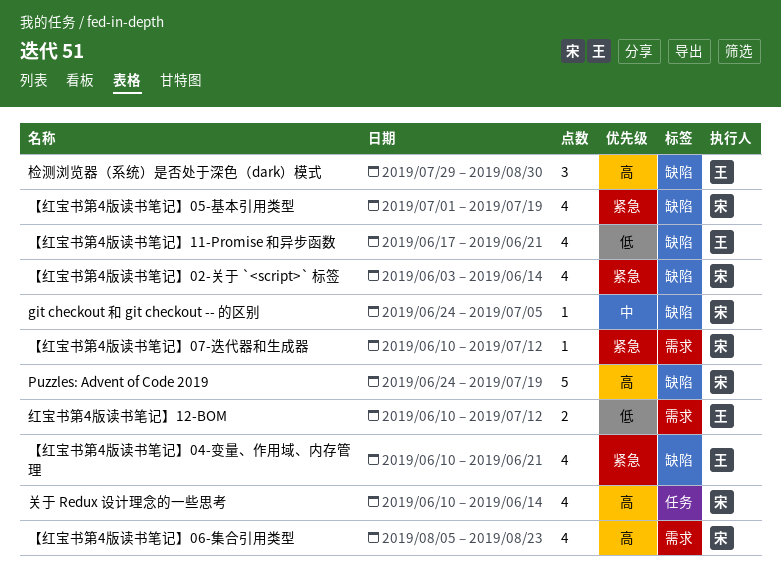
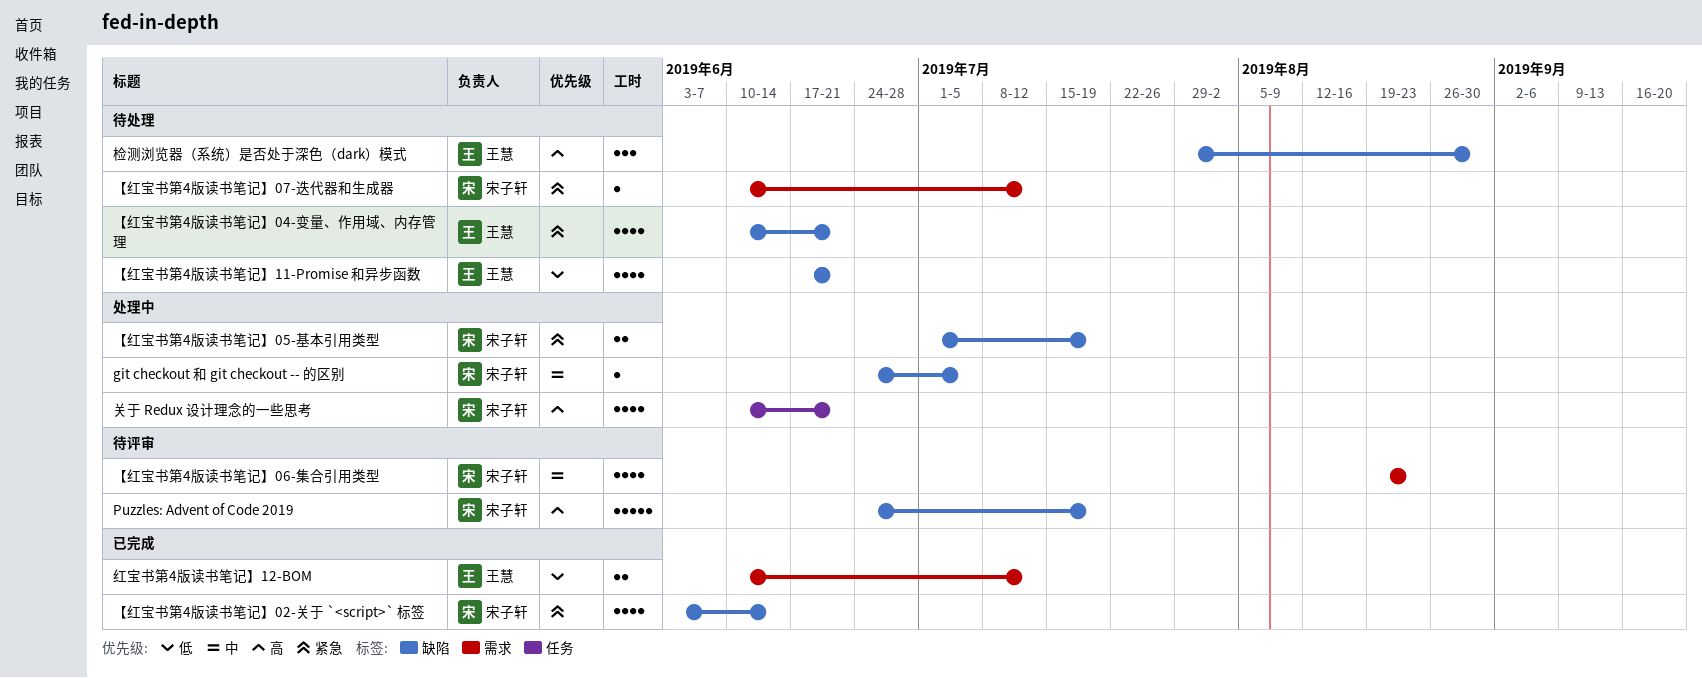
【红宝书第4版读书笔记】05-基本引用类型, estimate: 4 -> 2
【红宝书第4版读书笔记】06-集合引用类型, priority: 高 -> 中
【红宝书第4版读书笔记】06-集合引用类型, start: Aug 5 -> Aug 19
关于 Redux 设计理念的一些思考, due: Jun 14 -> Jun 21

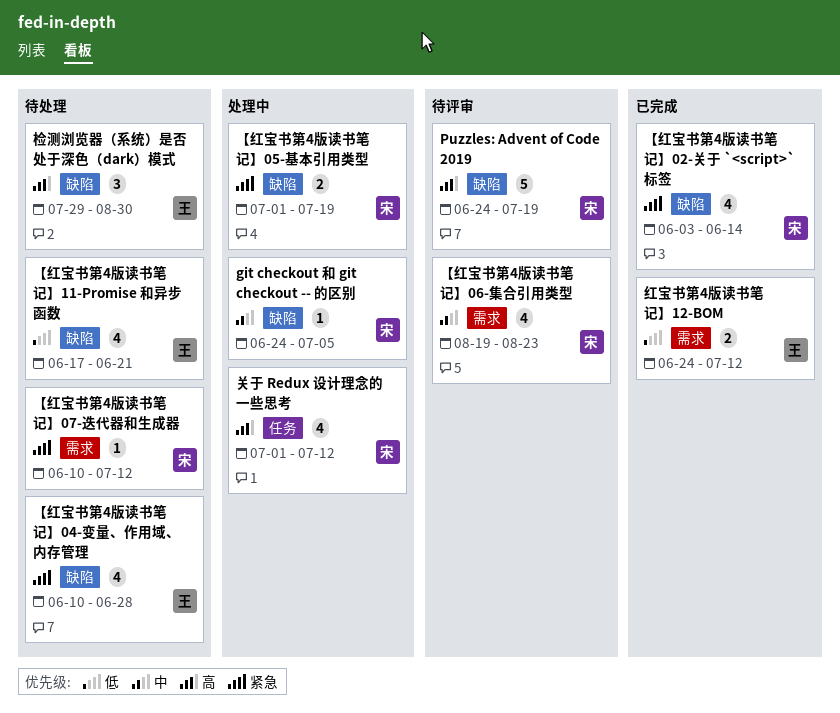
【红宝书第4版读书笔记】04-变量、作用域、内存管理, due: Jun 21 -> Jun 28
关于 Redux 设计理念的一些思考, start: Jun 10 -> Jul 1
关于 Redux 设计理念的一些思考, due: Jun 21 -> Jul 12
红宝书第4版读书笔记】12-BOM, start: Jun 10 -> Jun 24

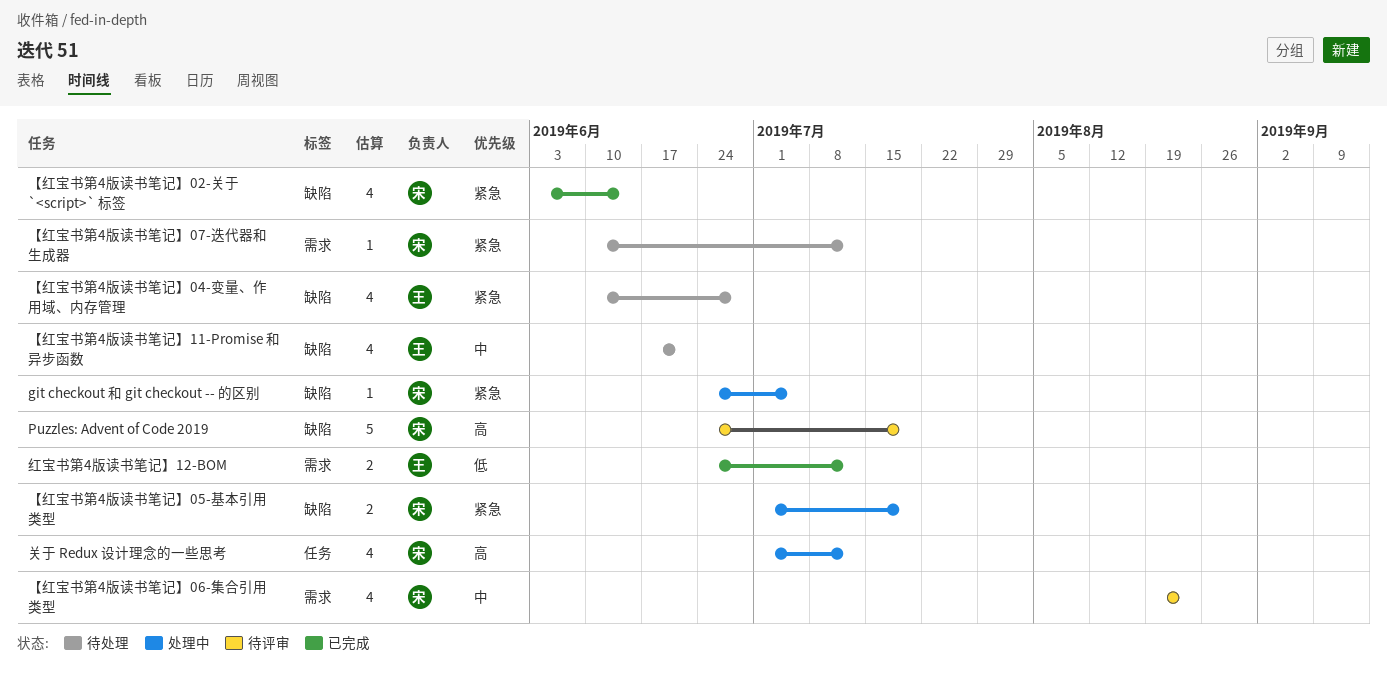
git checkout 和 git checkout -- 的区别, priority: 中 -> 紧急
【红宝书第4版读书笔记】11-Promise 和异步函数, priority: 低 -> 中
检测浏览器（系统）是否处于深色（dark）模式: present -> none

